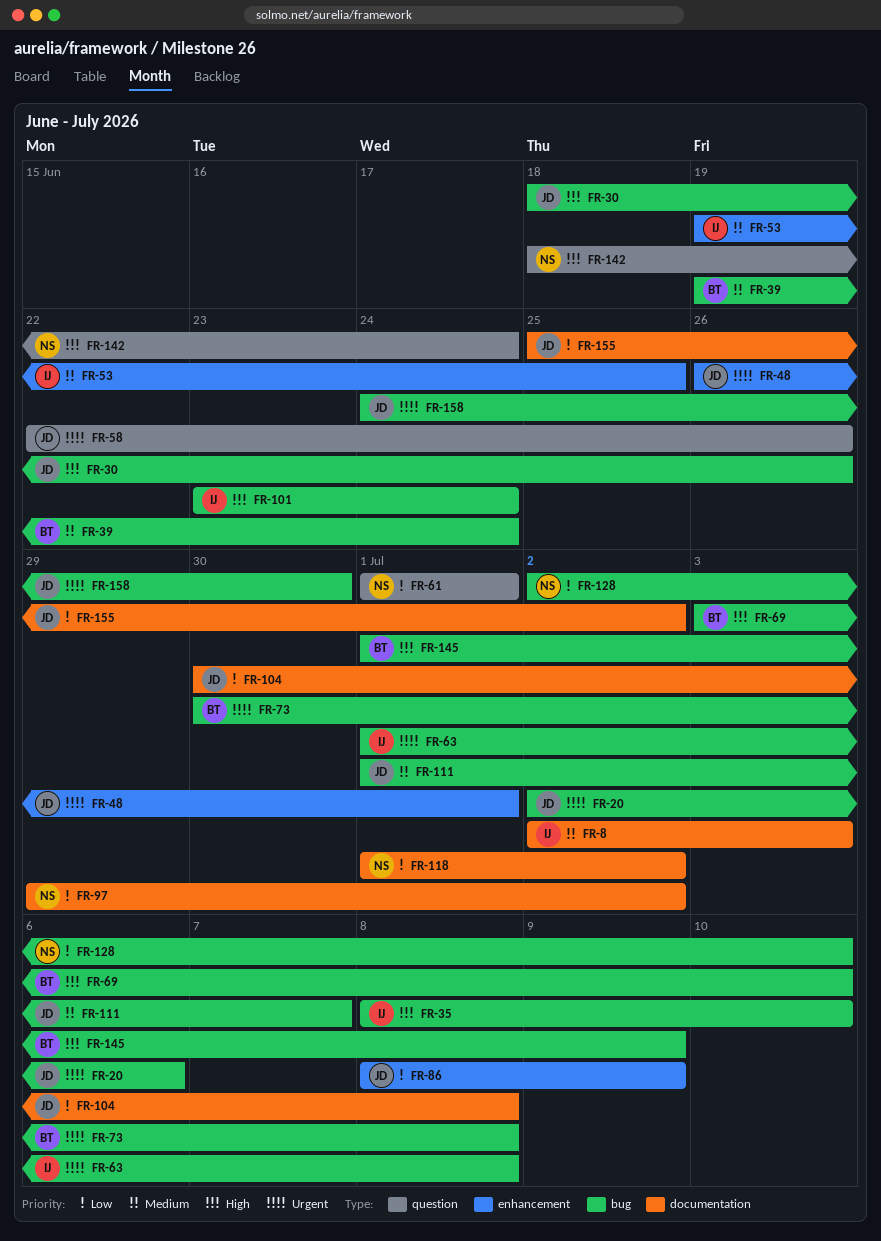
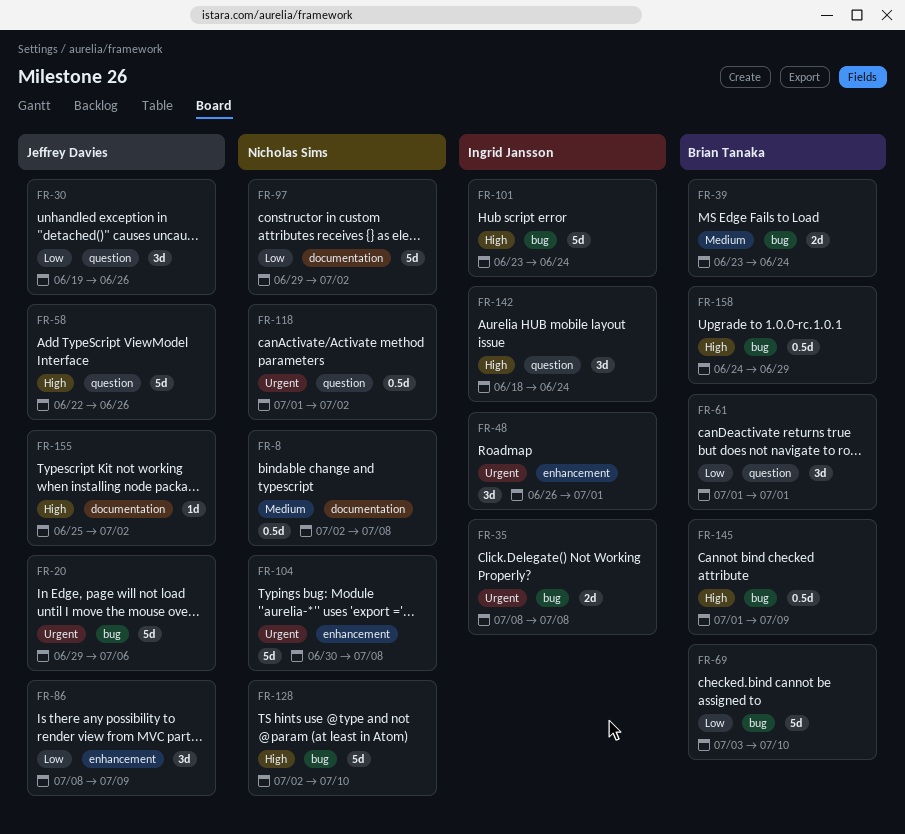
FR-8, owner: Ingrid Jansson -> Nicholas Sims
FR-8, due: Jul 3 -> Jul 8
FR-20, start: Jul 2 -> Jun 29
FR-30, priority: High -> Low
FR-30, label: bug -> question
FR-30, start: Jun 18 -> Jun 19
FR-35, priority: High -> Urgent
FR-35, due: Jul 10 -> Jul 8
FR-39, start: Jun 19 -> Jun 23
FR-48, owner: Jeffrey Davies -> Ingrid Jansson
FR-53: present -> none
FR-58, priority: Urgent -> High
FR-61, owner: Nicholas Sims -> Brian Tanaka
FR-63: present -> none
FR-69, priority: High -> Low
FR-73: present -> none
FR-104, owner: Jeffrey Davies -> Nicholas Sims
FR-104, priority: Low -> Urgent
FR-104, label: documentation -> enhancement
FR-111: present -> none
FR-118, priority: Low -> Urgent
FR-118, label: documentation -> question
FR-128, priority: Low -> High
FR-142, owner: Nicholas Sims -> Ingrid Jansson
FR-155, priority: Low -> High
FR-158, owner: Jeffrey Davies -> Brian Tanaka
FR-158, priority: Urgent -> High
FR-158, due: Jun 30 -> Jun 29

